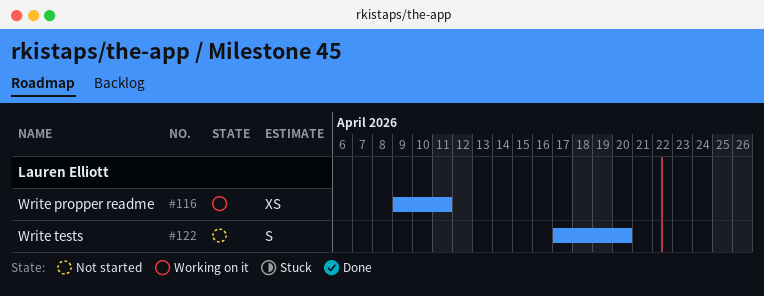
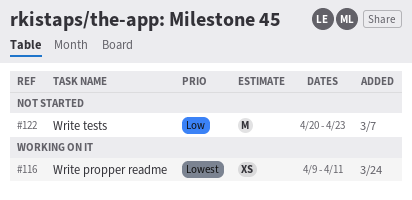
#122, estimate: S -> M
#122, start: Apr 17 -> Apr 20
#122, due: Apr 20 -> Apr 23

